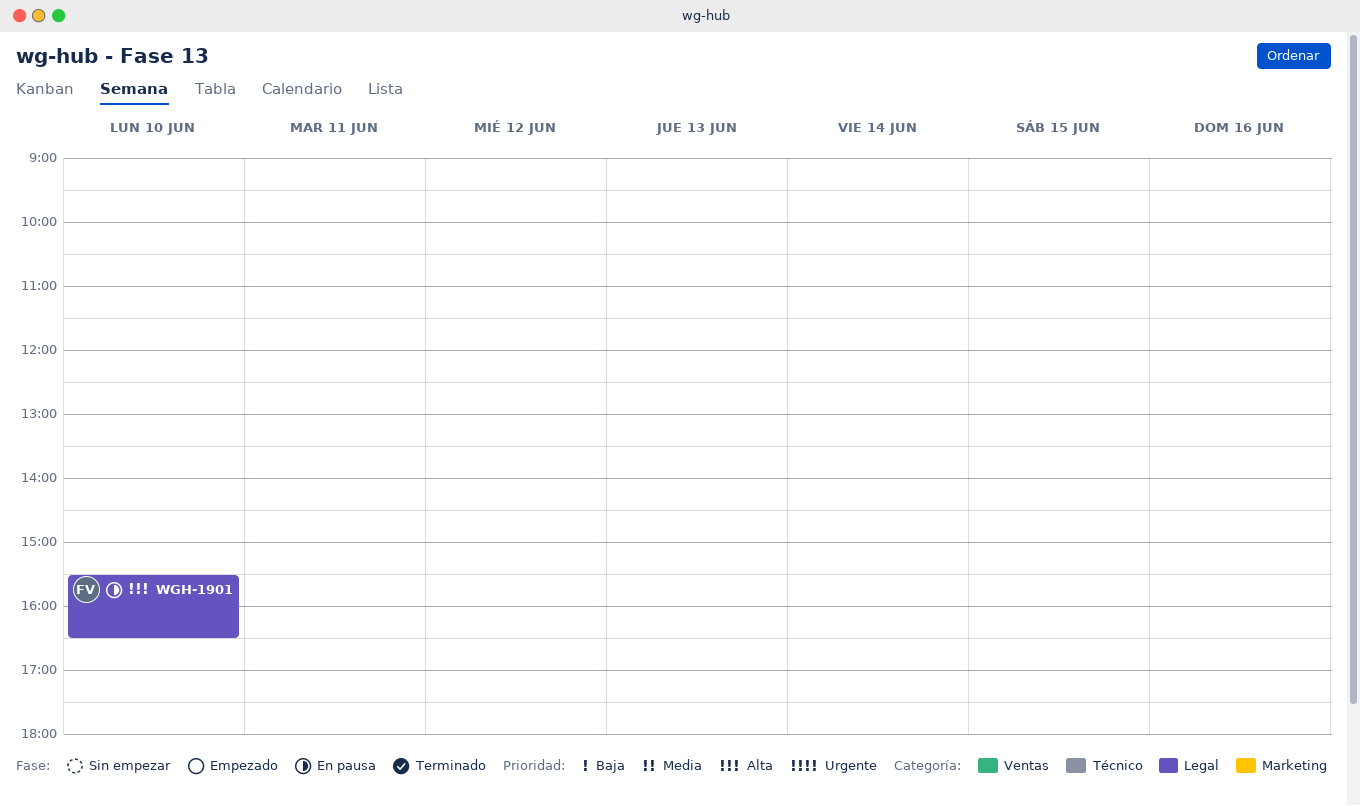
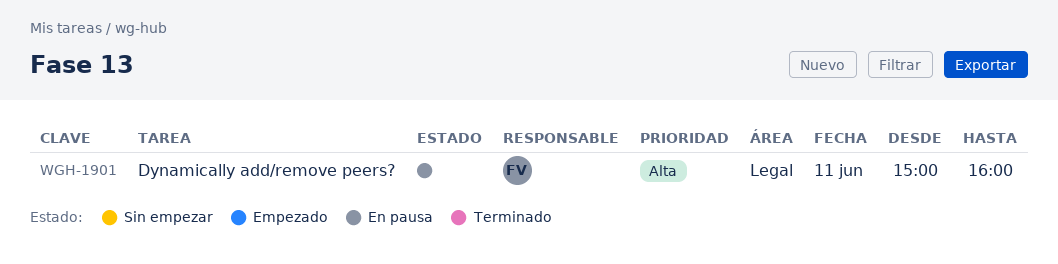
WGH-1901, day: Jun 10 -> Jun 11
WGH-1901, begins: 15:30 -> 15:00
WGH-1901, ends: 16:30 -> 16:00

